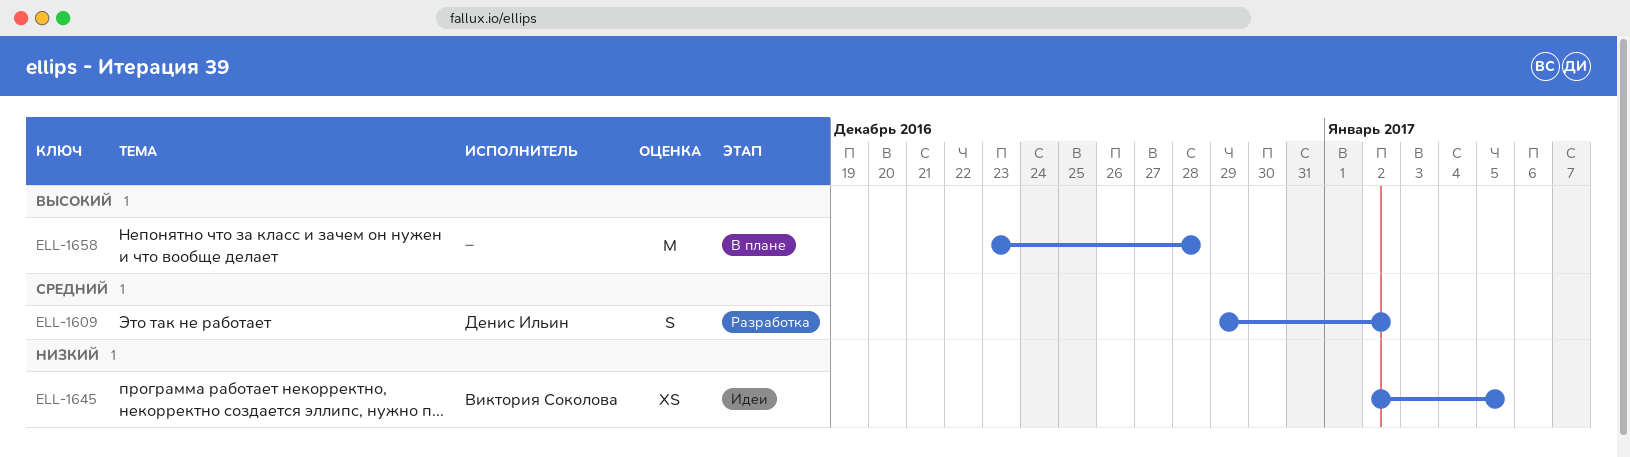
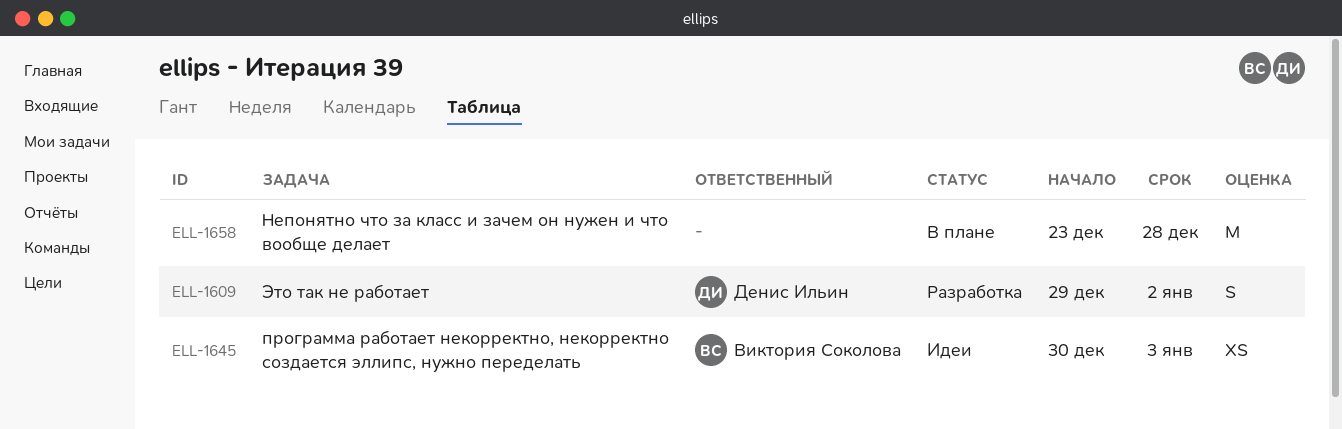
ELL-1645, start: Jan 2 -> Dec 30
ELL-1645, due: Jan 5 -> Jan 3

